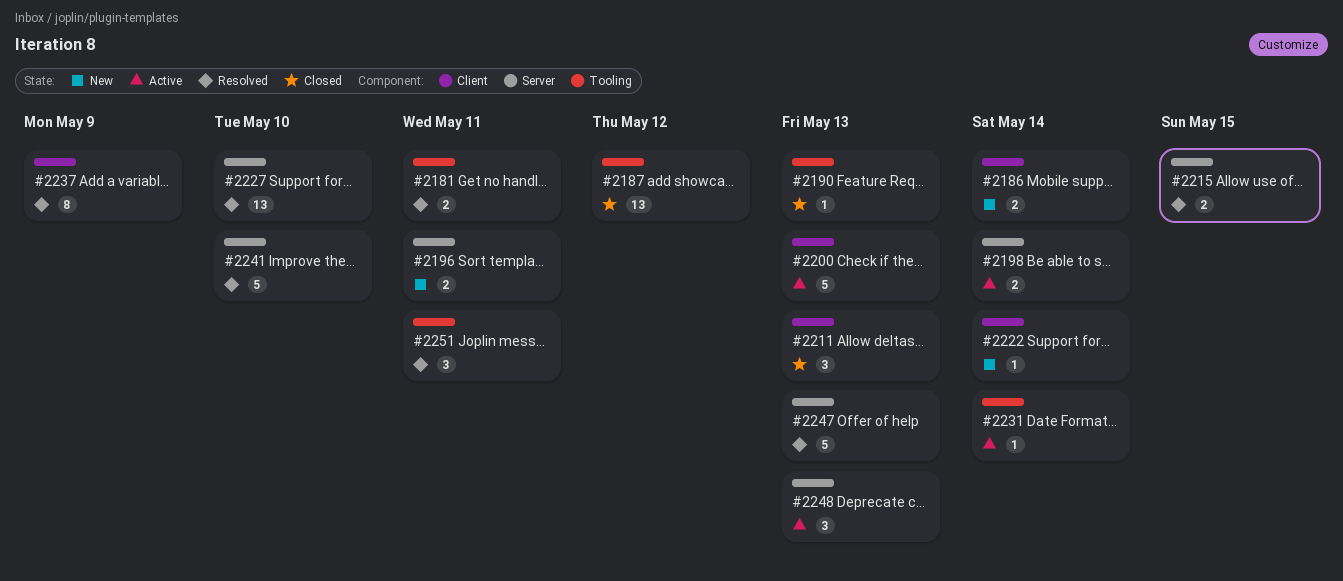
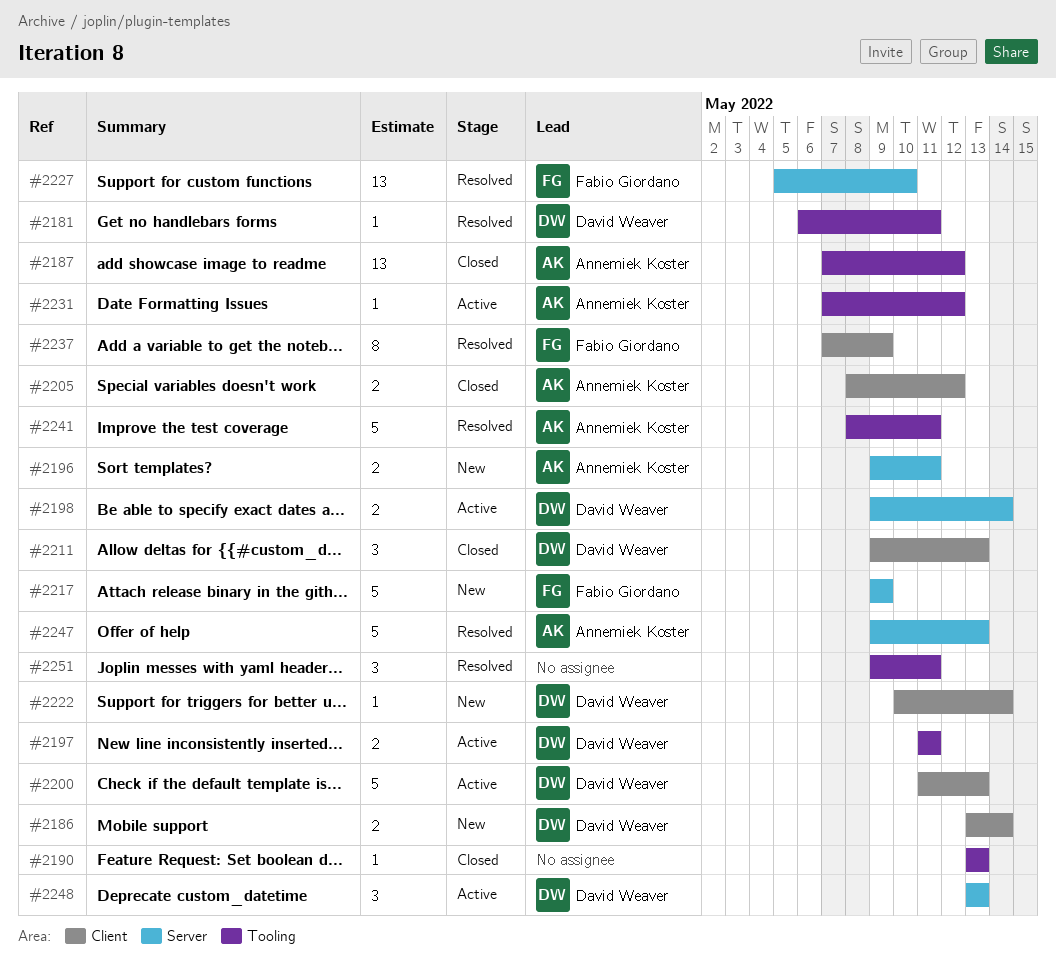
#2181, estimate: 2 -> 1
#2197: none -> present
#2205: none -> present
#2215: present -> none
#2217: none -> present
#2231, due: May 14 -> May 12
#2241, label: Server -> Tooling
#2241, due: May 10 -> May 11

